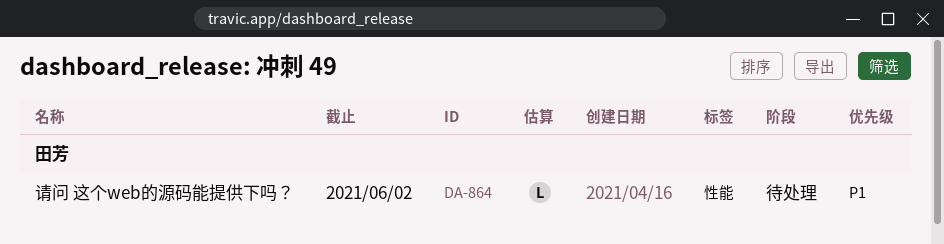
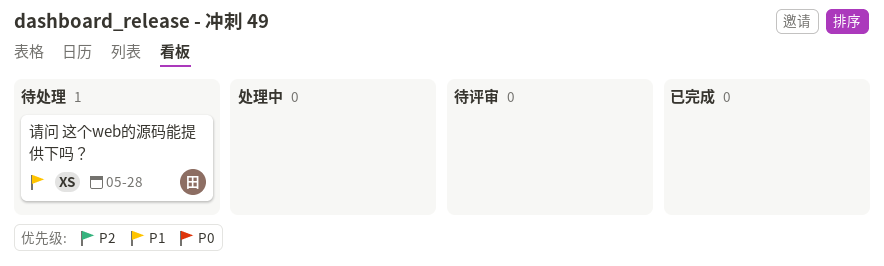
请问 这个web的源码能提供下吗？, estimate: L -> XS
请问 这个web的源码能提供下吗？, due: Jun 2 -> May 28

